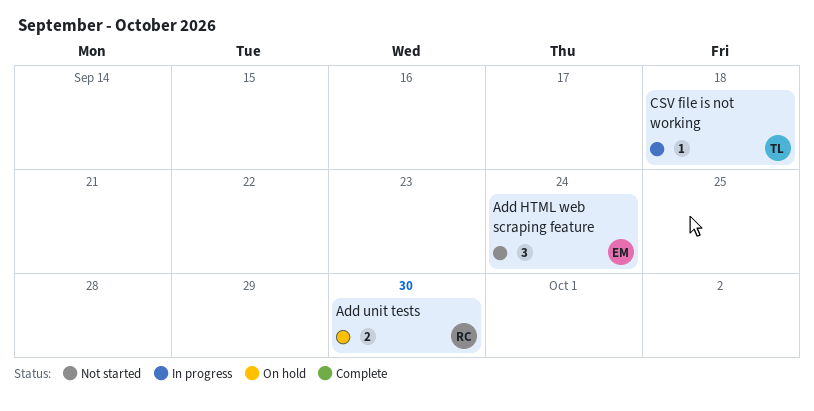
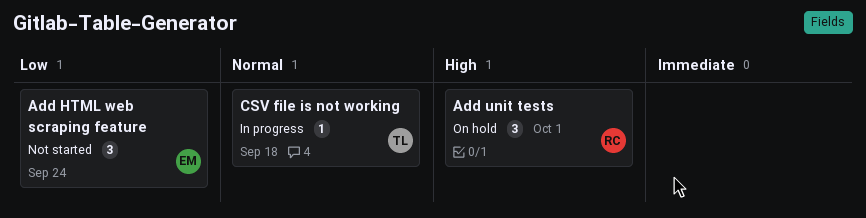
Add unit tests, estimate: 2 -> 3
Add unit tests, due: Sep 30 -> Oct 1

